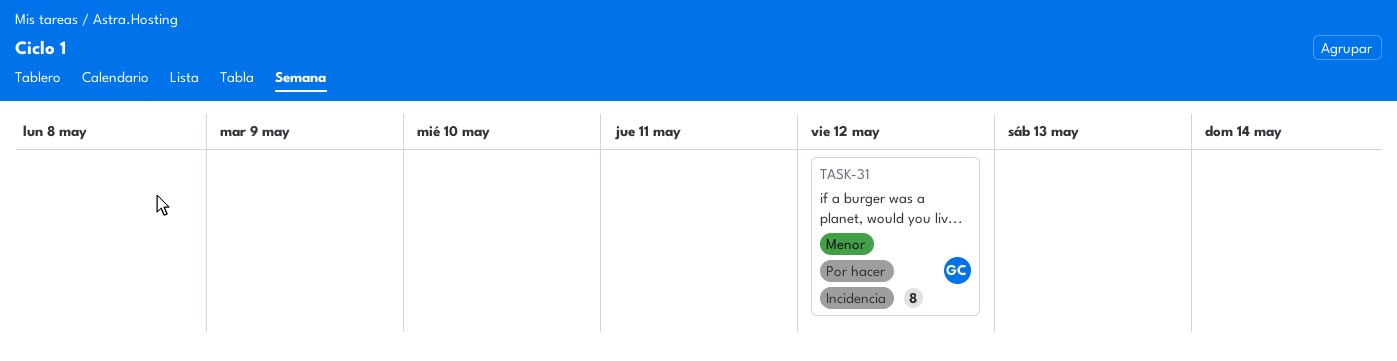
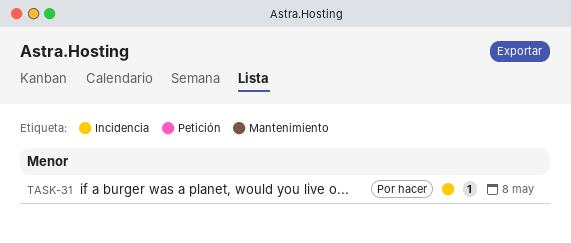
TASK-31, estimate: 8 -> 1
TASK-31, due: May 12 -> May 8

